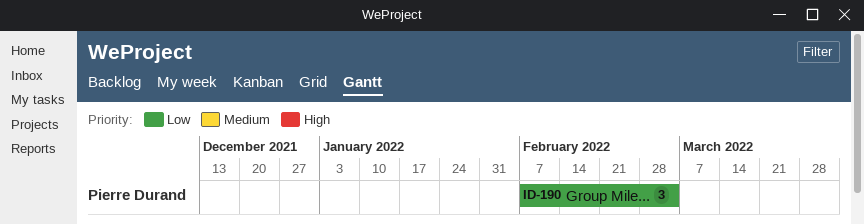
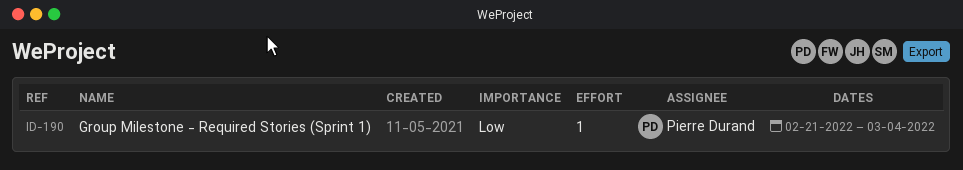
ID-190, estimate: 3 -> 1
ID-190, start: Feb 7 -> Feb 21

